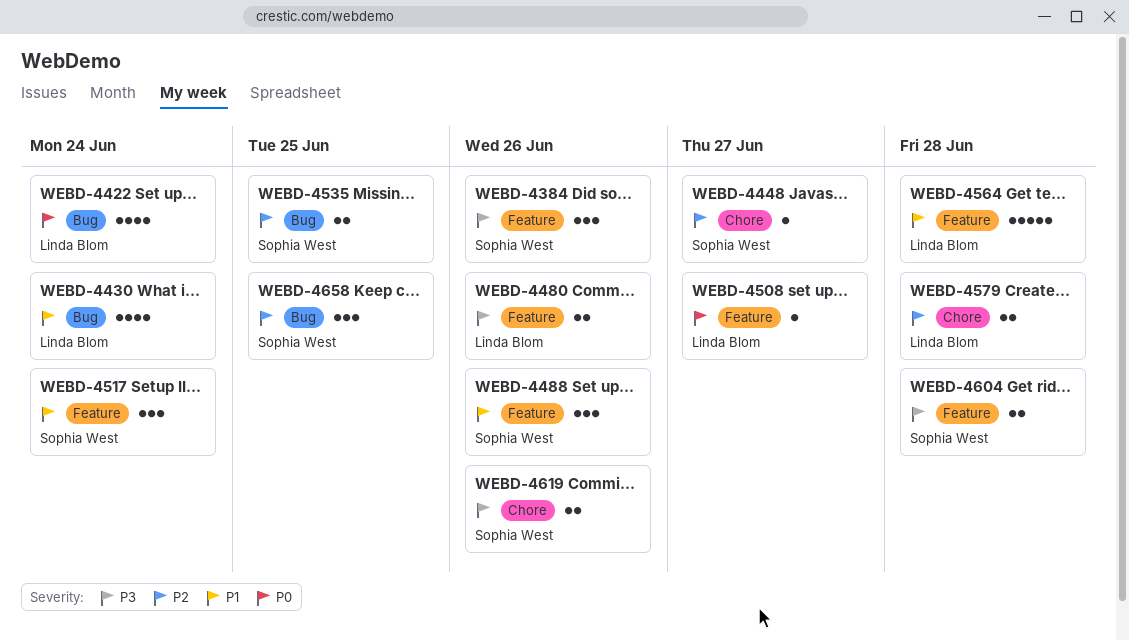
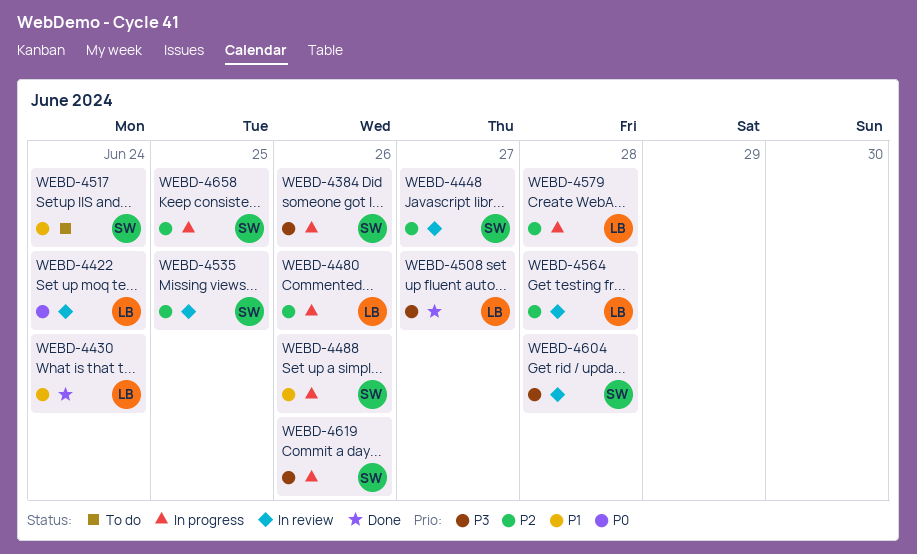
WEBD-4480, priority: P3 -> P2
WEBD-4508, priority: P0 -> P3
WEBD-4564, priority: P1 -> P2

